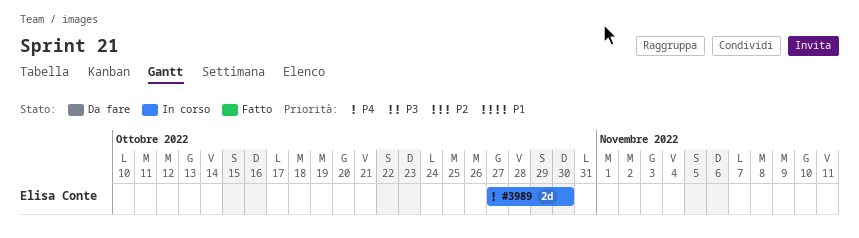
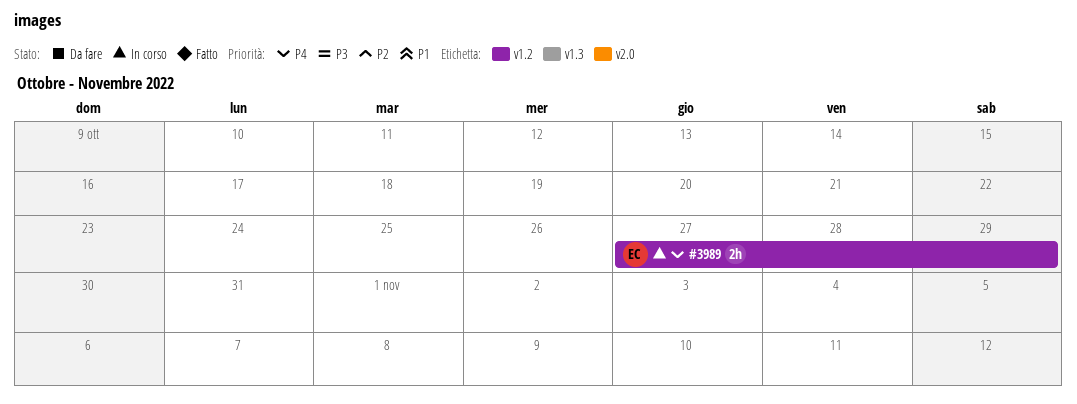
#3989, estimate: 2d -> 2h
#3989, due: Oct 30 -> Oct 29

